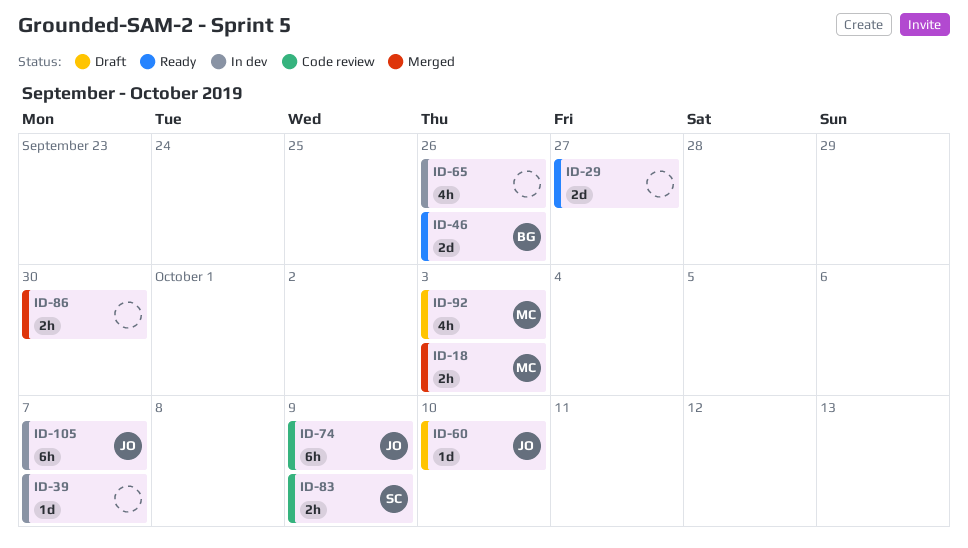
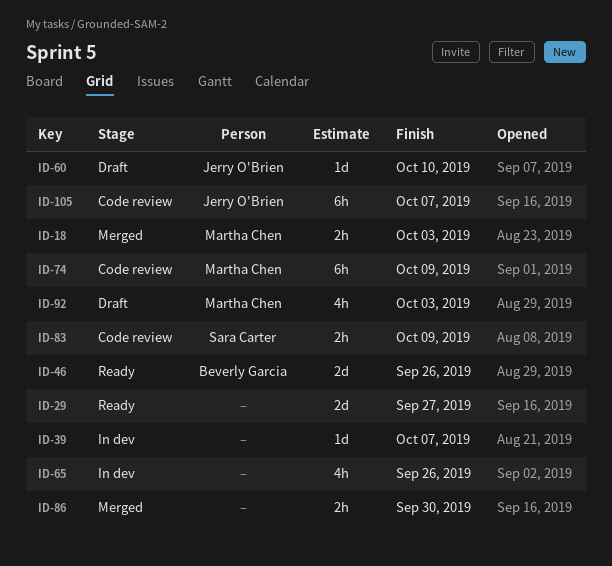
ID-74, owner: Jerry O'Brien -> Martha Chen
ID-105, status: In dev -> Code review

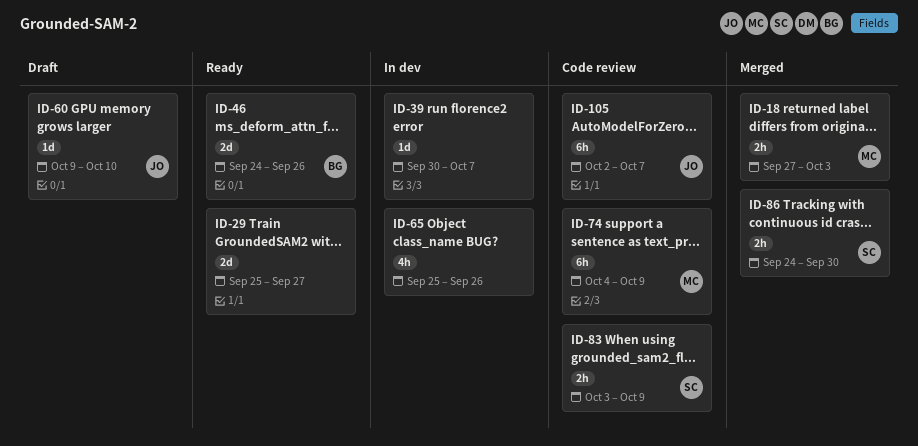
ID-86, owner: none -> Sara Carter
ID-92: present -> none

